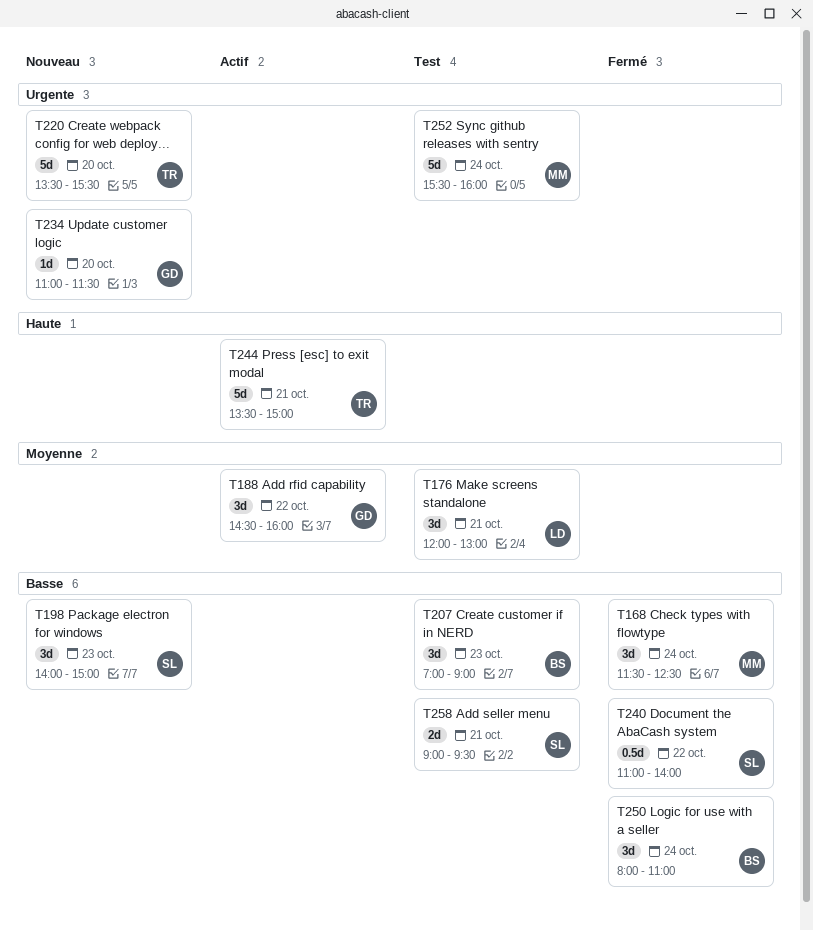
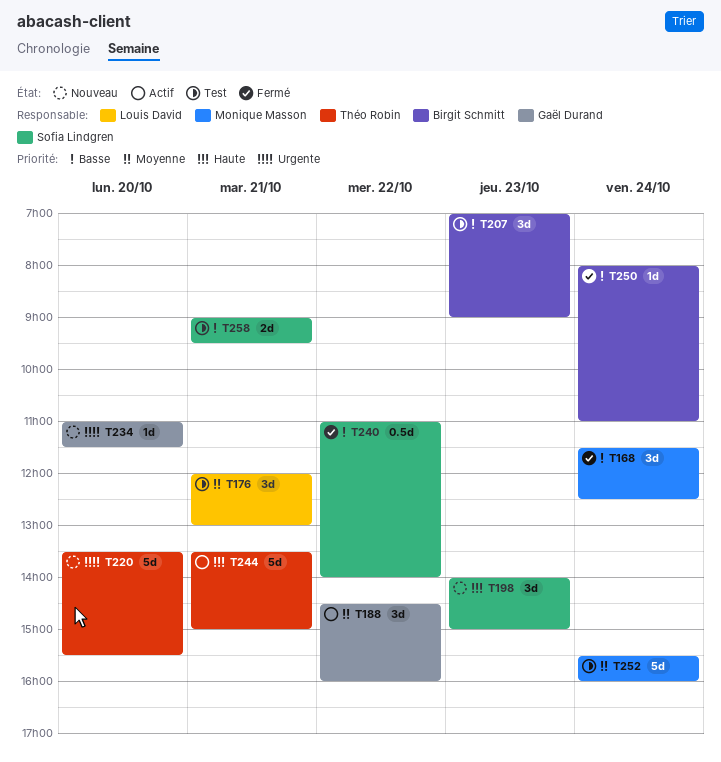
T198, priority: Basse -> Haute
T250, estimate: 3d -> 1d
T252, priority: Urgente -> Moyenne

